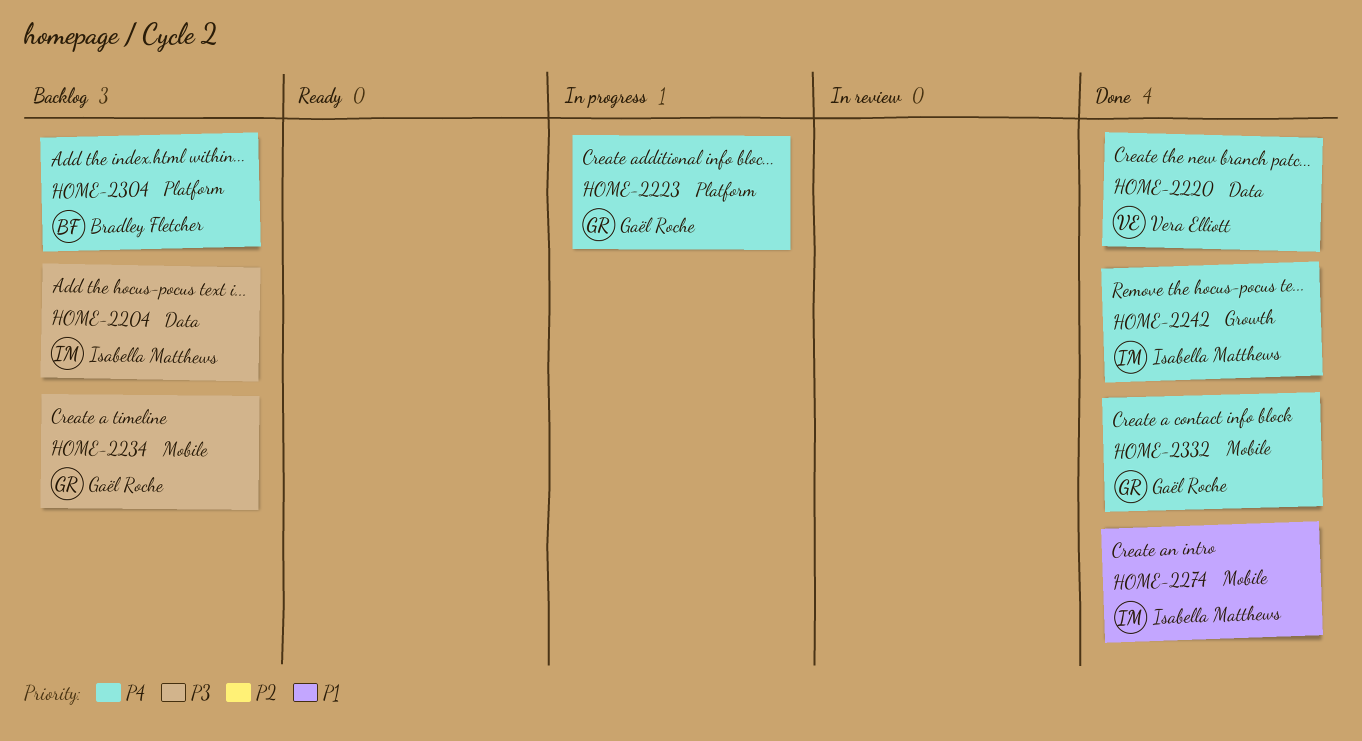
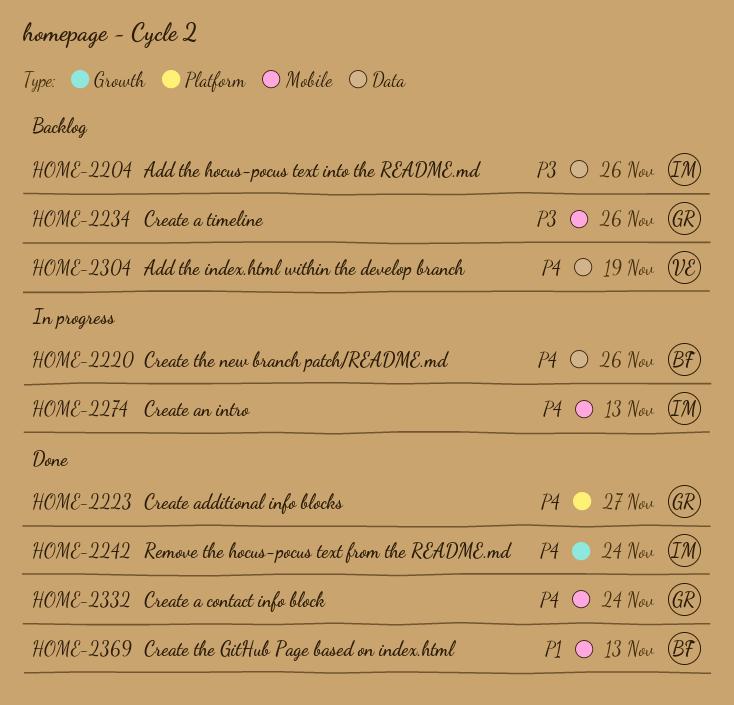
HOME-2220, status: Done -> In progress
HOME-2220, owner: Vera Elliott -> Bradley Fletcher
HOME-2223, status: In progress -> Done
HOME-2274, status: Done -> In progress
HOME-2274, priority: P1 -> P4
HOME-2304, owner: Bradley Fletcher -> Vera Elliott
HOME-2304, label: Platform -> Data
HOME-2369: none -> present

